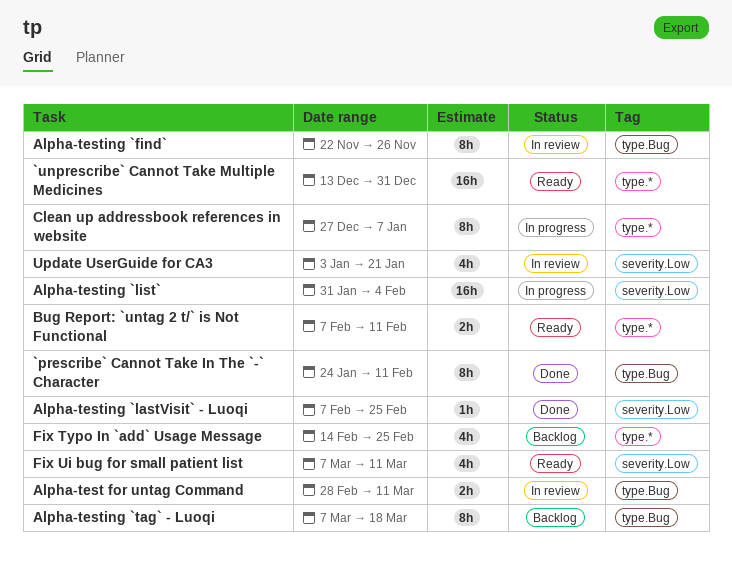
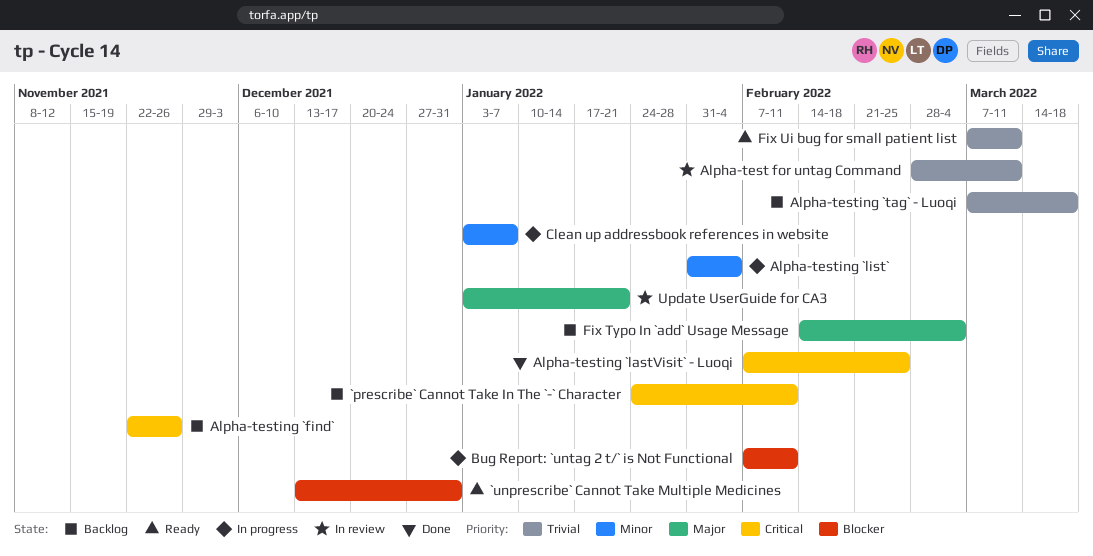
`prescribe` Cannot Take In The `-` Character, status: Done -> Backlog
Alpha-testing `find`, status: In review -> Backlog
Bug Report: `untag 2 t/` is Not Functional, status: Ready -> In progress
Clean up addressbook references in website, start: Dec 27 -> Jan 3
Fix Typo In `add` Usage Message, due: Feb 25 -> Mar 4

